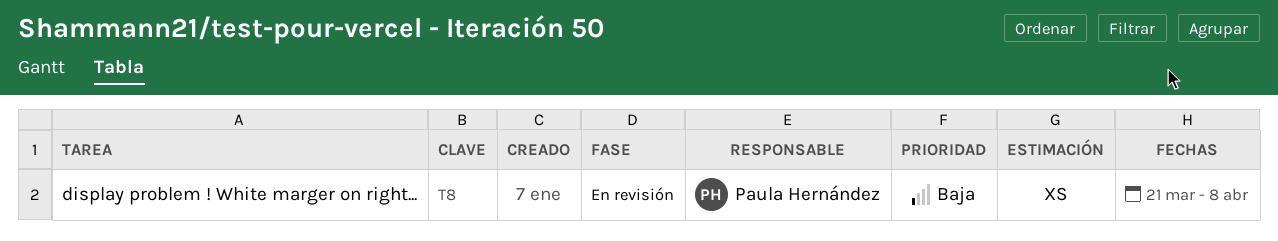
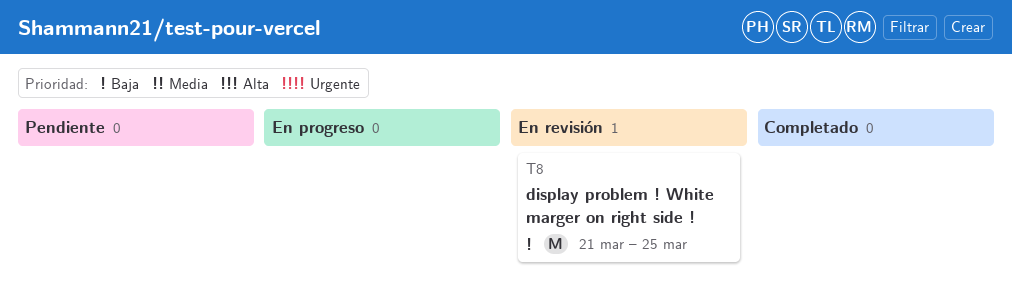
T8, estimate: XS -> M
T8, due: Apr 8 -> Mar 25

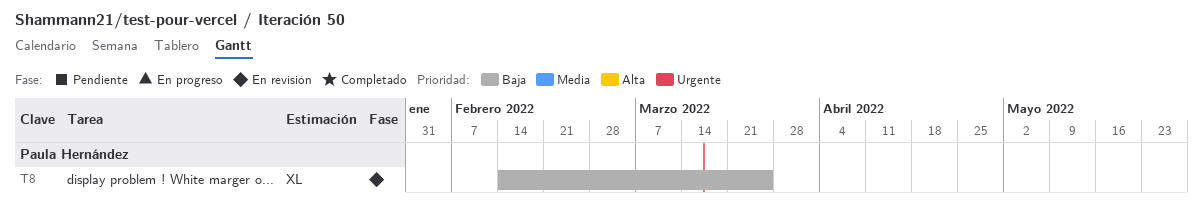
T8, estimate: M -> XL
T8, start: Mar 21 -> Feb 14

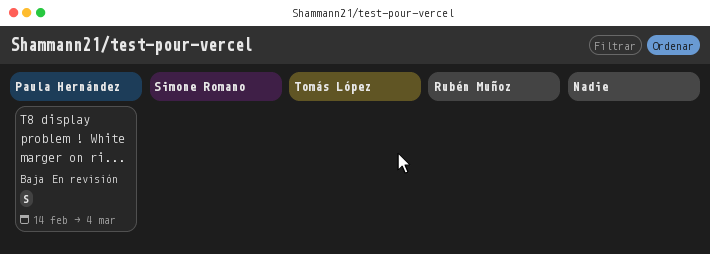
T8, estimate: XL -> S
T8, due: Mar 25 -> Mar 4

